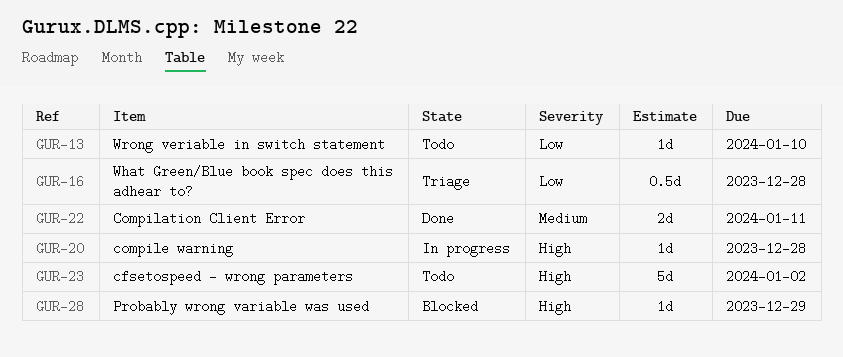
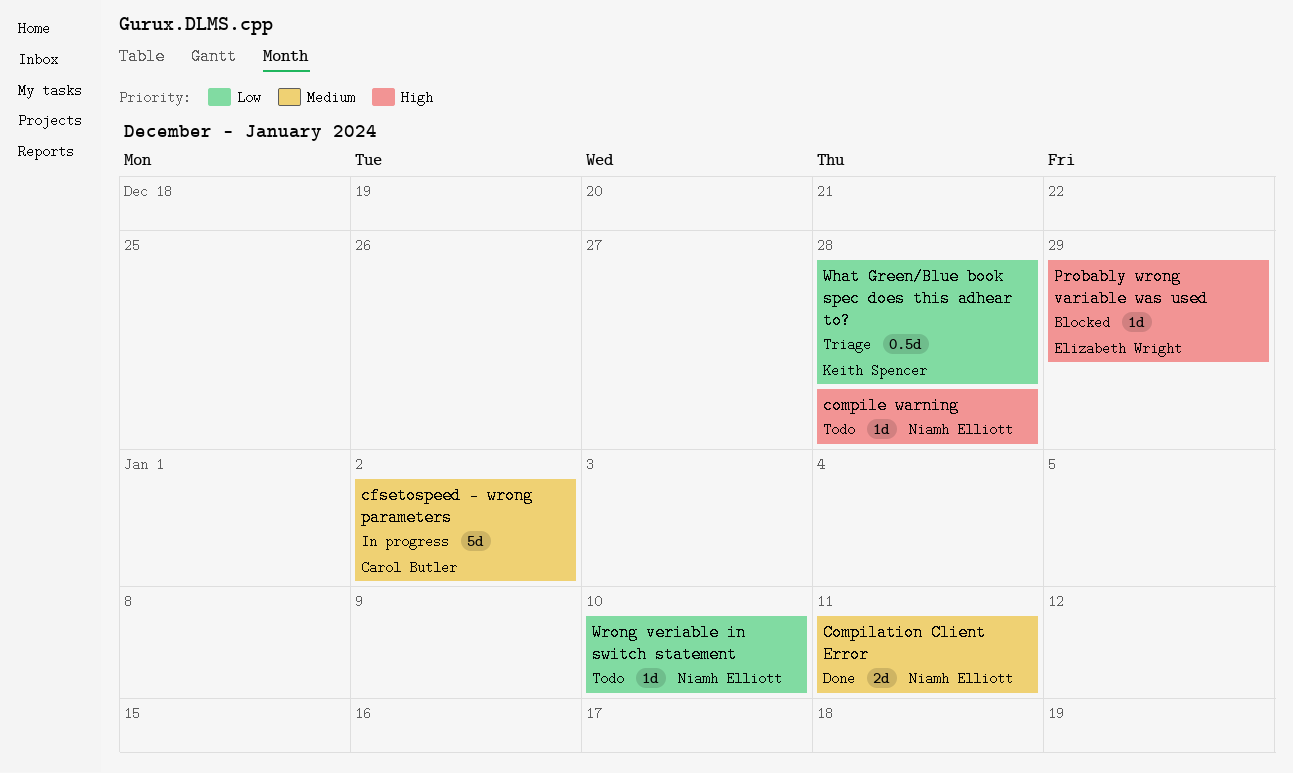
cfsetospeed - wrong parameters, status: Todo -> In progress
cfsetospeed - wrong parameters, priority: High -> Medium
compile warning, status: In progress -> Todo

